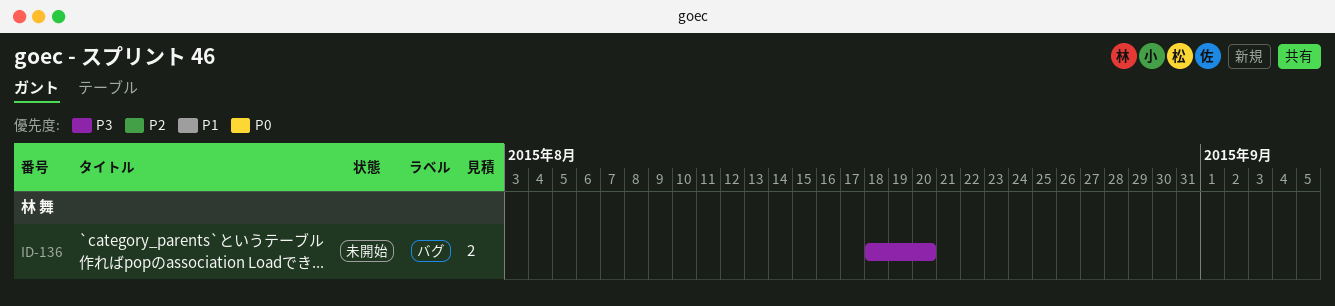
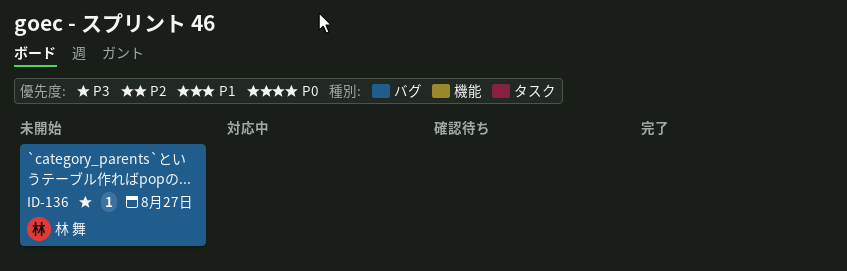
ID-136, estimate: 2 -> 1
ID-136, due: Aug 20 -> Aug 27

